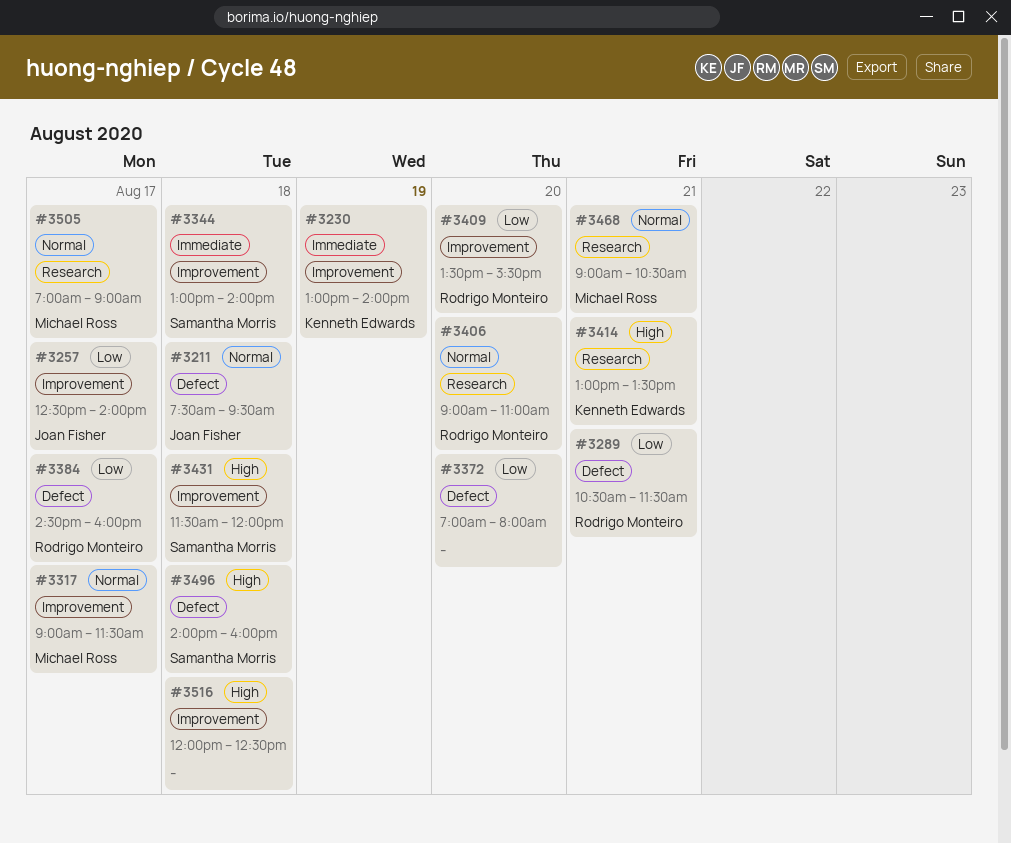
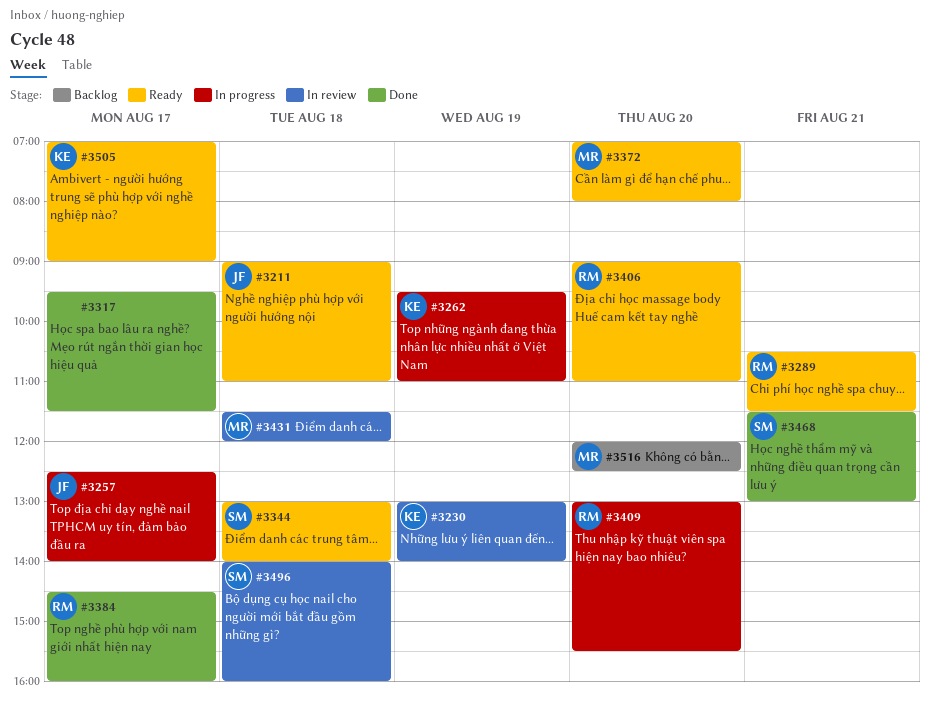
#3211, begins: 07:30 -> 09:00
#3211, ends: 09:30 -> 11:00
#3262: none -> present
#3317, owner: Michael Ross -> none
#3317, begins: 09:00 -> 09:30
#3372, owner: none -> Michael Ross
#3409, begins: 13:30 -> 13:00
#3414: present -> none
#3431, owner: Samantha Morris -> Michael Ross
#3468, owner: Michael Ross -> Samantha Morris
#3468, begins: 09:00 -> 11:30
#3468, ends: 10:30 -> 13:00
#3505, owner: Michael Ross -> Kenneth Edwards
#3516, owner: none -> Michael Ross
#3516, day: Aug 18 -> Aug 20

